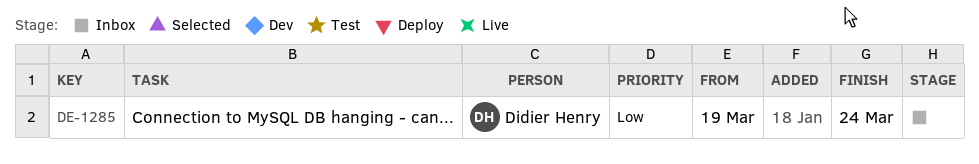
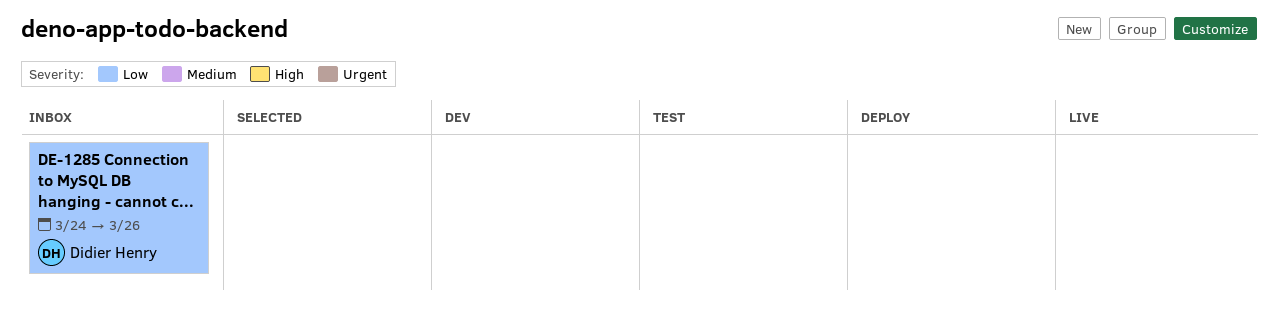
DE-1285, start: Mar 19 -> Mar 24
DE-1285, due: Mar 24 -> Mar 26

